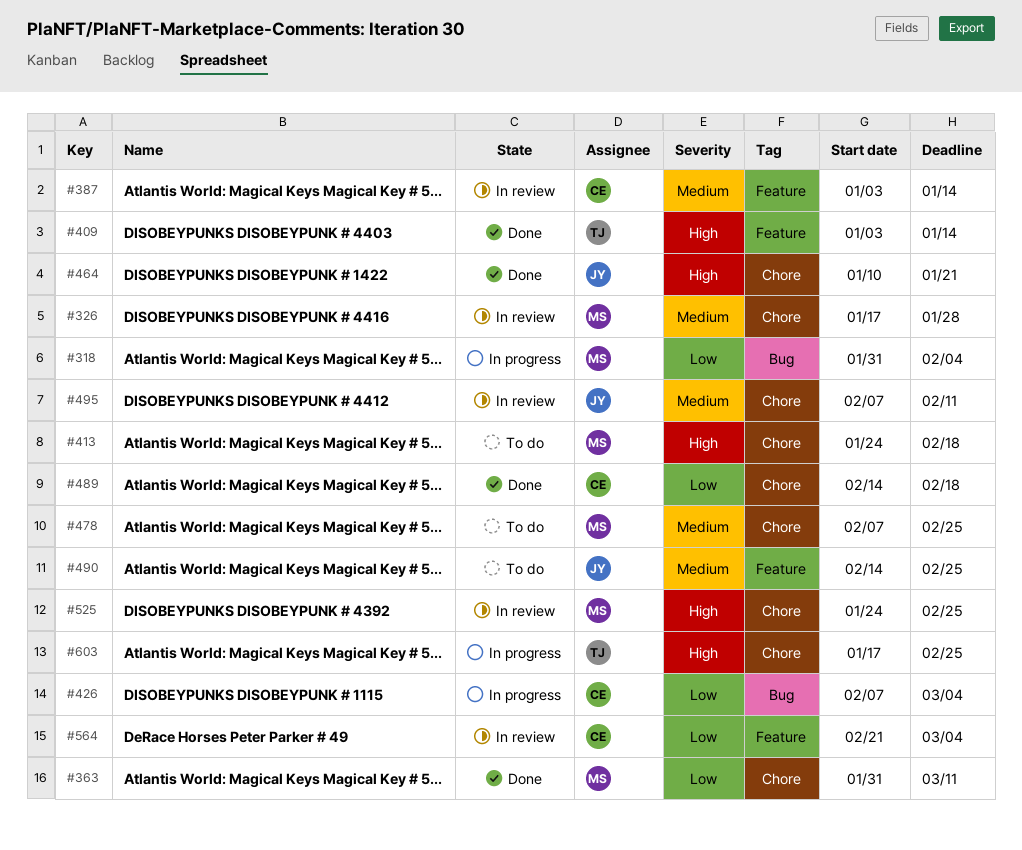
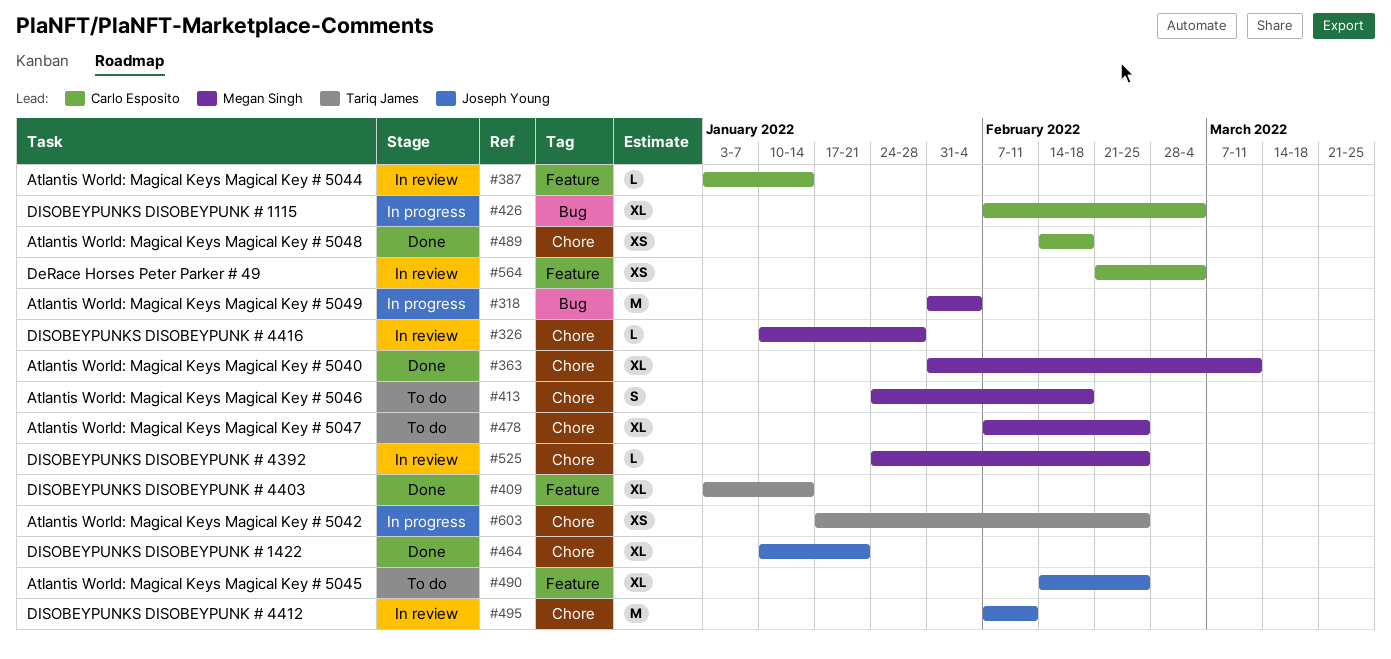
#326, start: Jan 17 -> Jan 10

